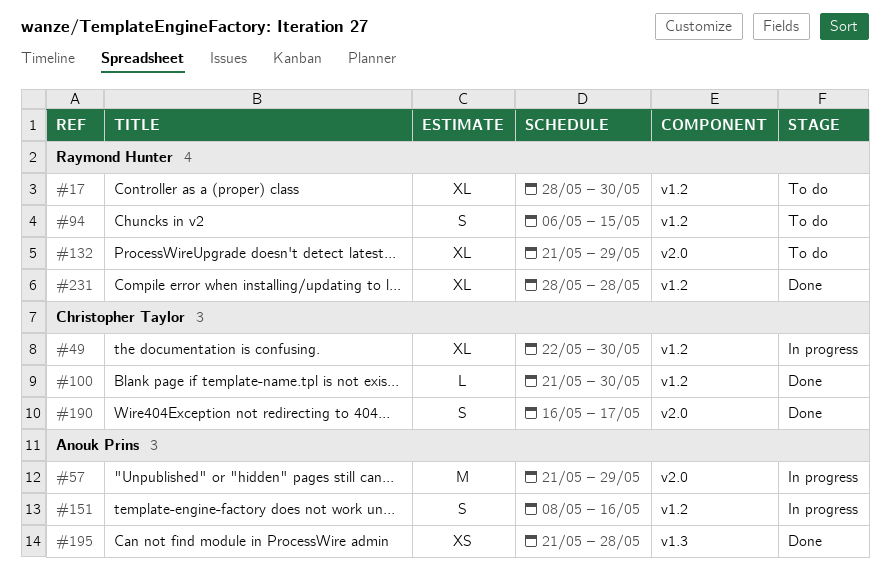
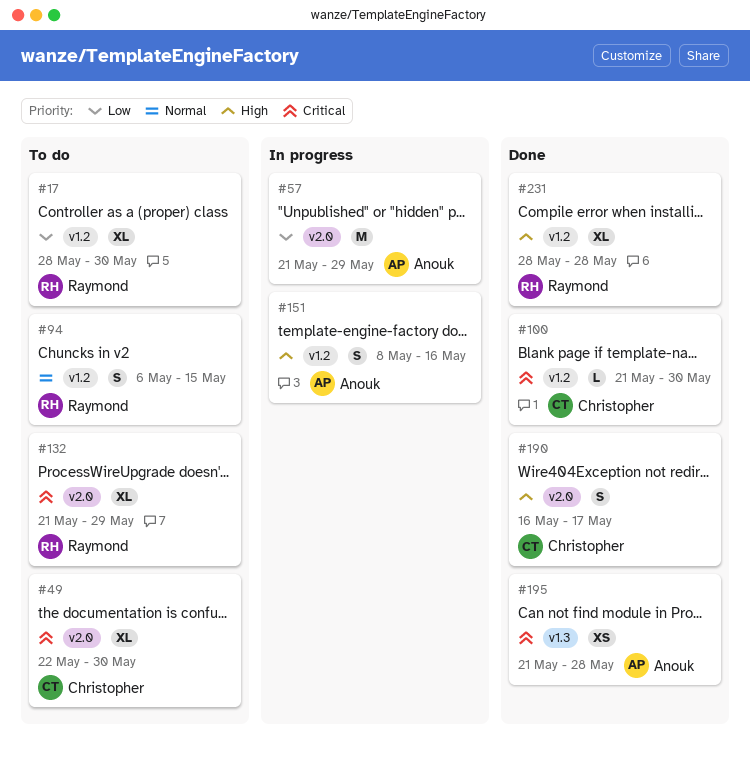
#49, status: In progress -> To do
#49, label: v1.2 -> v2.0

